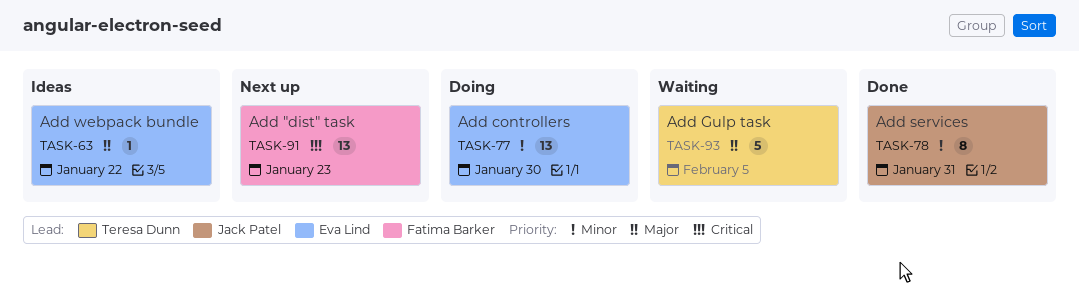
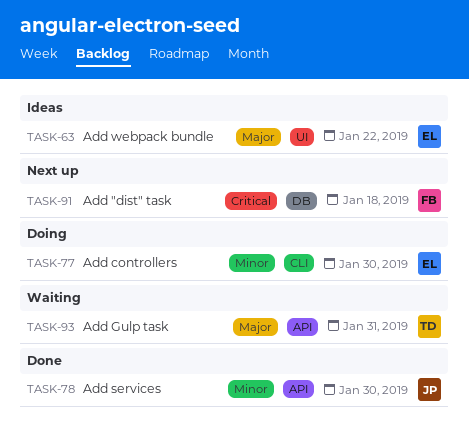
TASK-78, due: Jan 31 -> Jan 30
TASK-91, due: Jan 23 -> Jan 18
TASK-93, due: Feb 5 -> Jan 31

